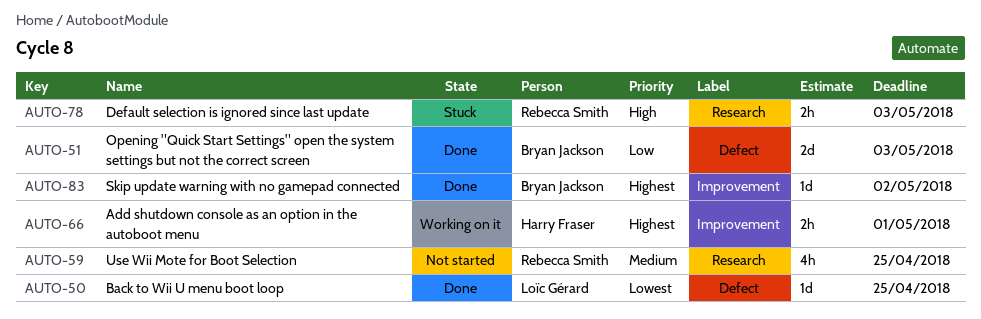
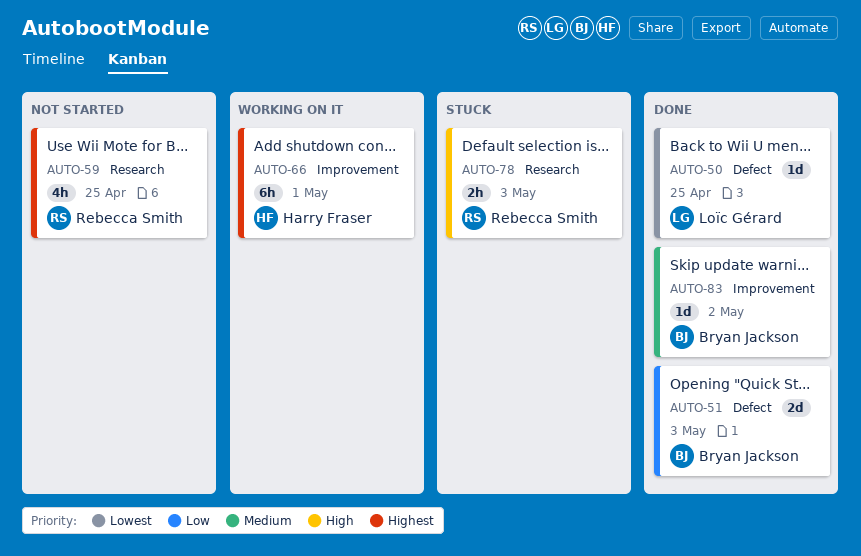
AUTO-59, priority: Medium -> Highest
AUTO-66, estimate: 2h -> 6h
AUTO-83, priority: Highest -> Medium

